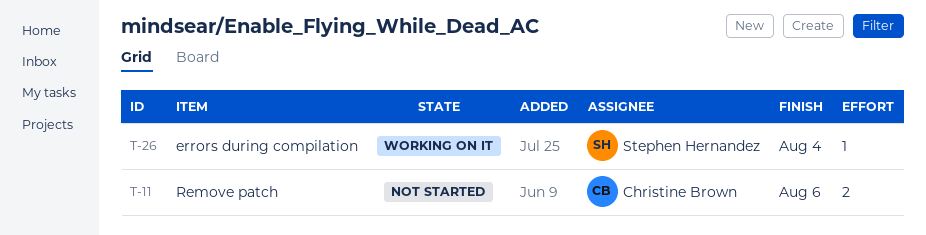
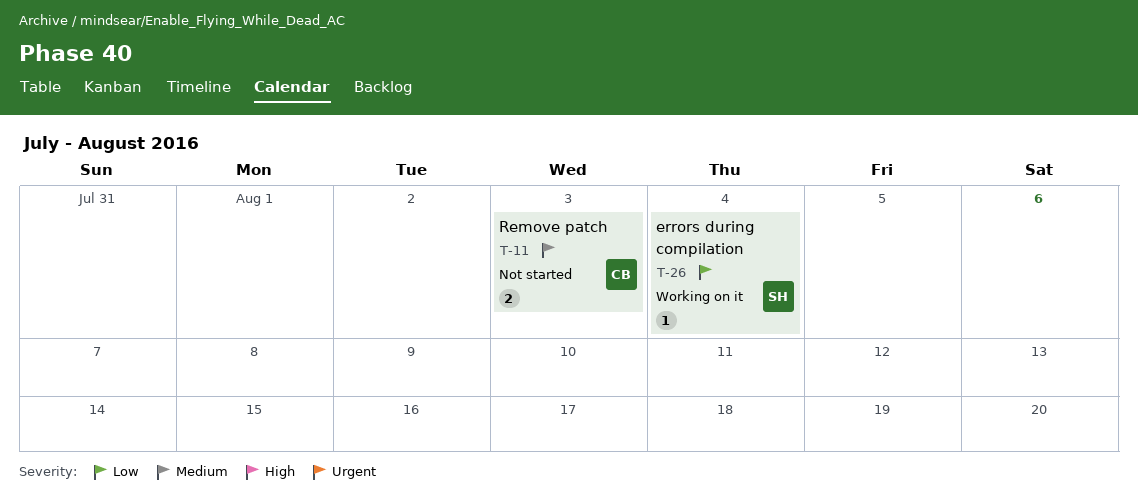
T-11, due: Aug 6 -> Aug 3

